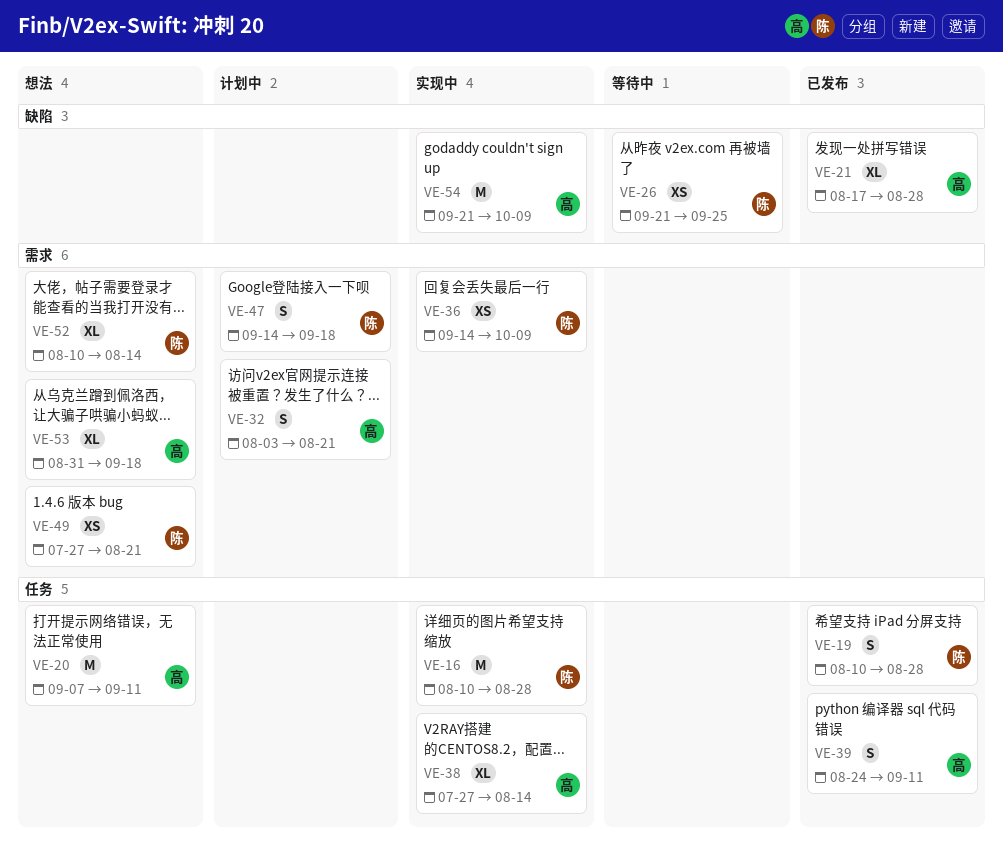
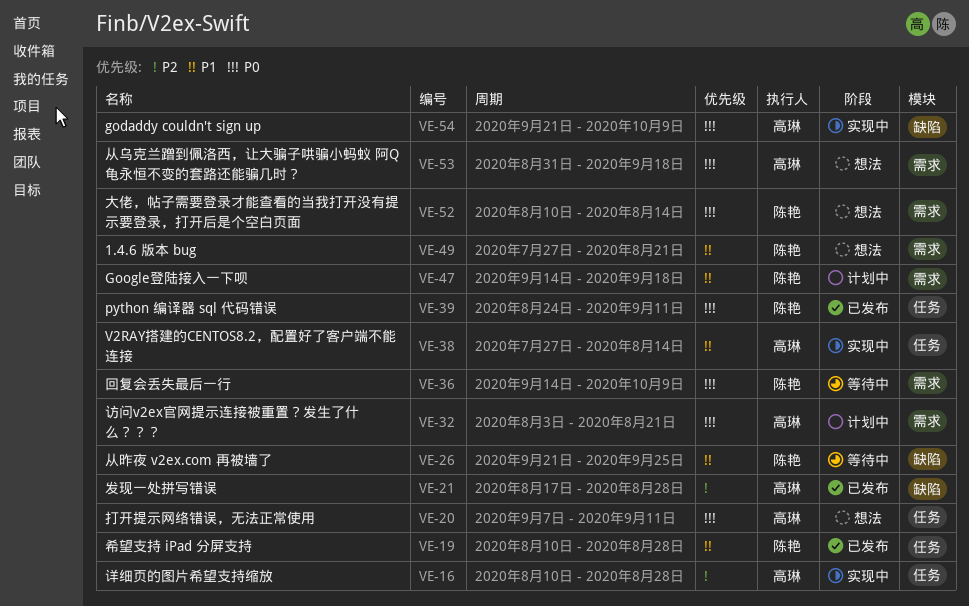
VE-16, owner: 陈艳 -> 高琳
VE-36, status: 实现中 -> 等待中
VE-39, owner: 高琳 -> 陈艳

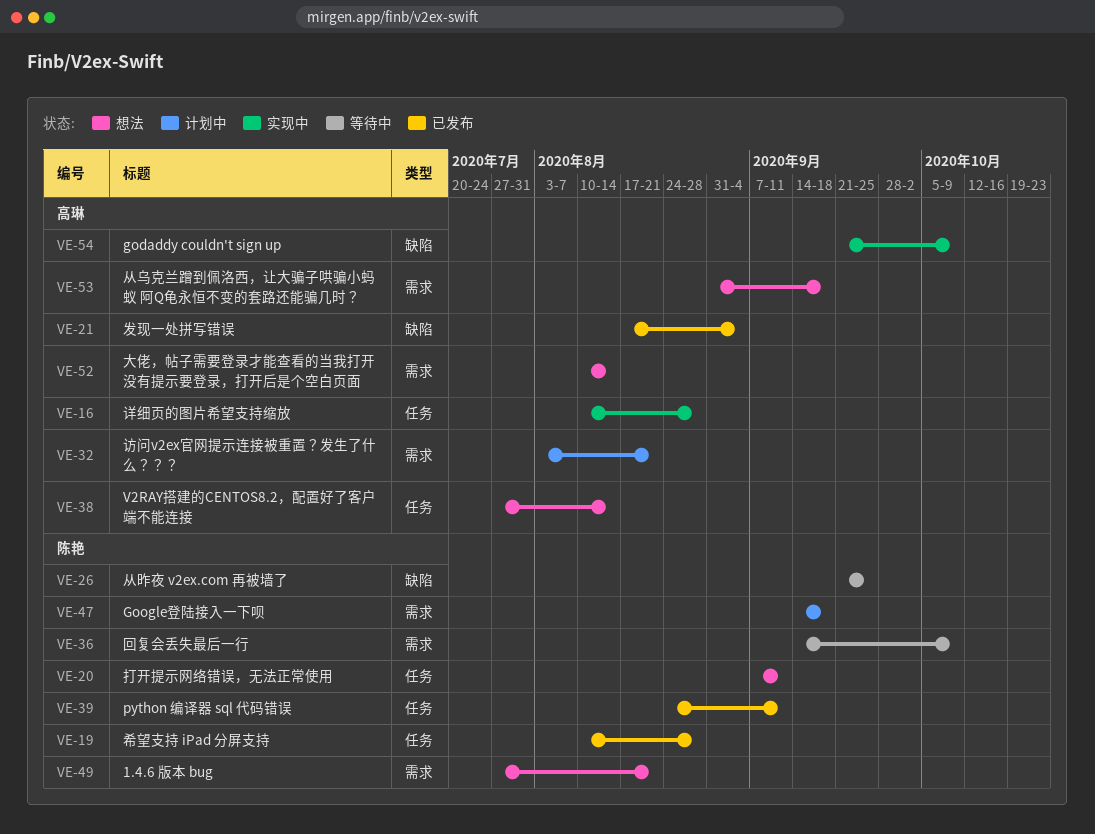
VE-20, owner: 高琳 -> 陈艳
VE-21, due: Aug 28 -> Sep 4
VE-38, status: 实现中 -> 想法
VE-52, owner: 陈艳 -> 高琳

